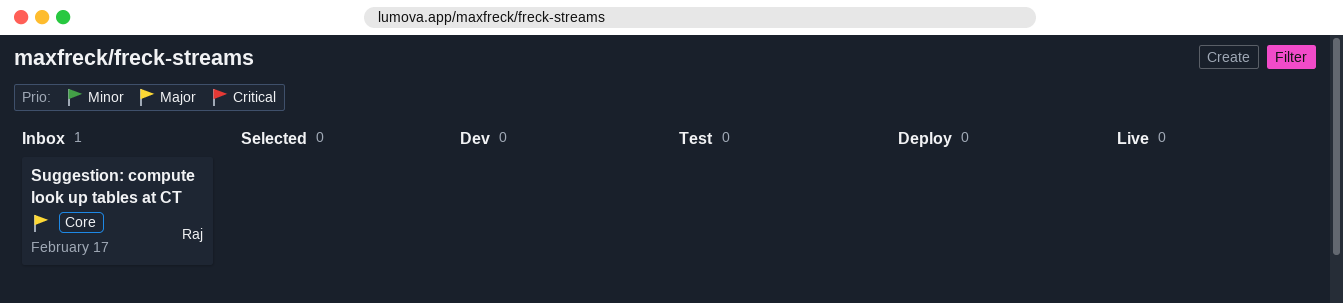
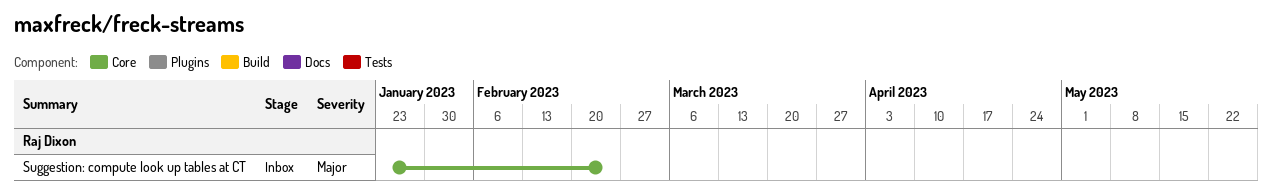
Suggestion: compute look up tables at CT, due: Feb 17 -> Feb 24

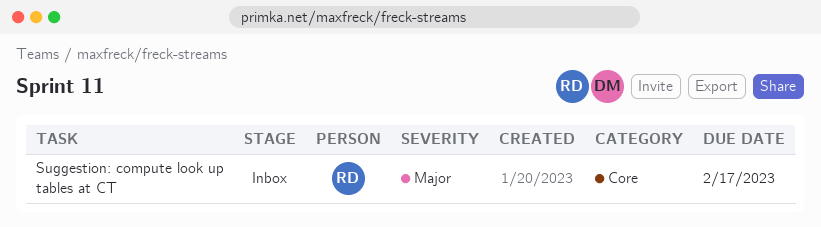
Suggestion: compute look up tables at CT, due: Feb 24 -> Feb 17

